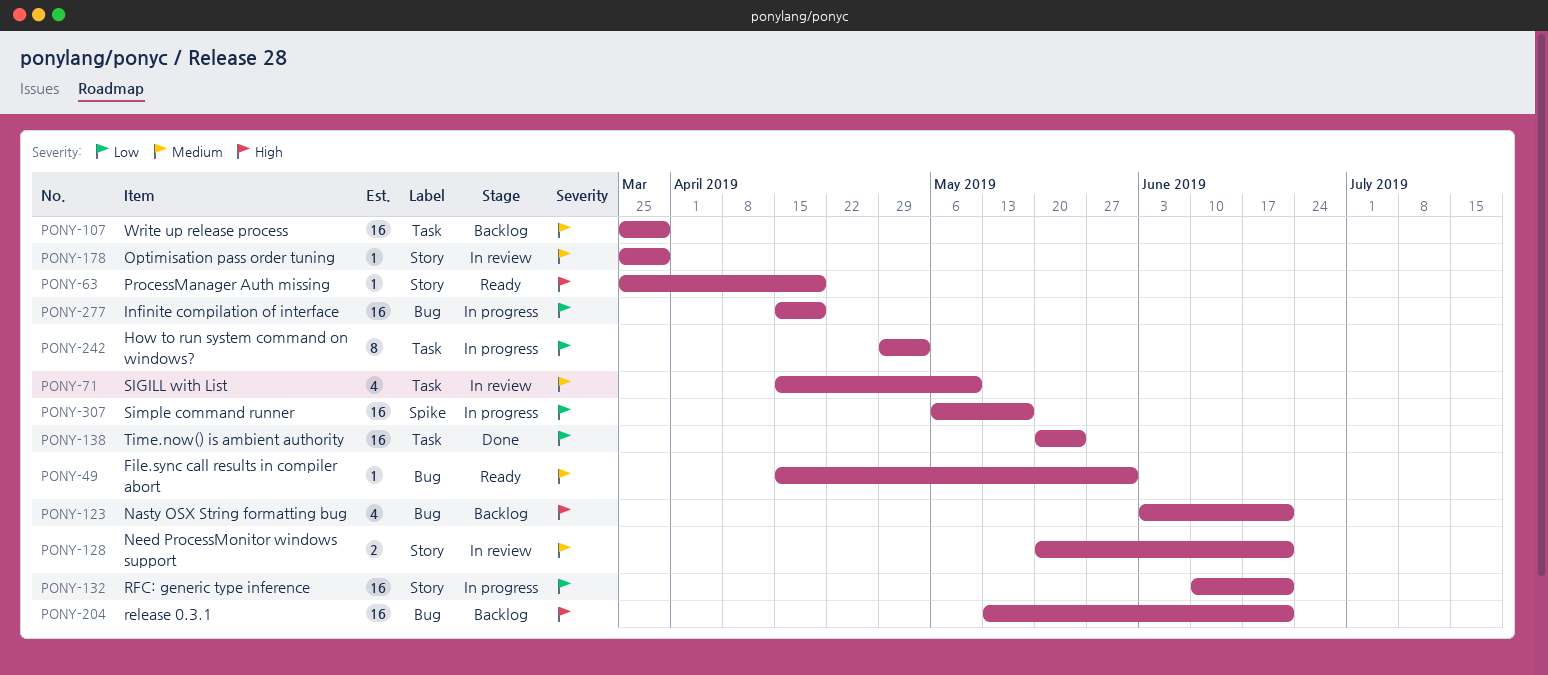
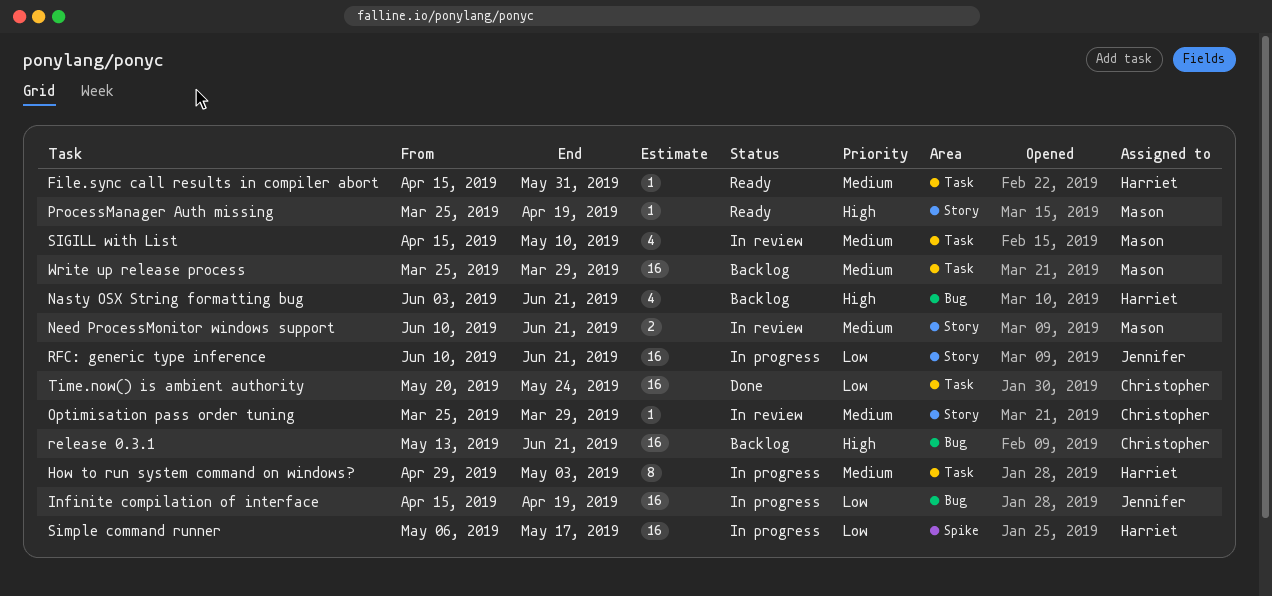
File.sync call results in compiler abort, label: Bug -> Task
How to run system command on windows?, priority: Low -> Medium
Need ProcessMonitor windows support, start: May 20 -> Jun 10

